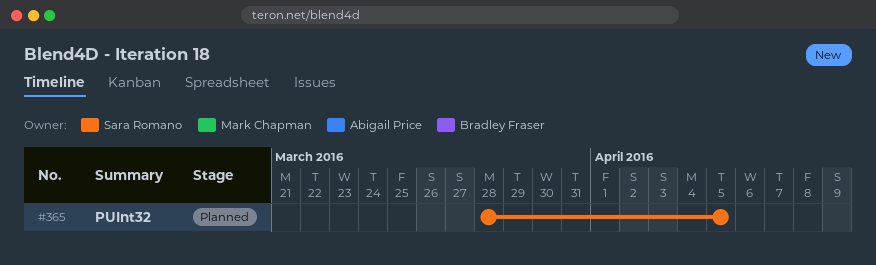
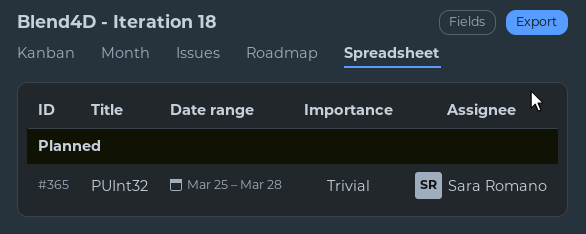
#365, start: Mar 28 -> Mar 25
#365, due: Apr 5 -> Mar 28

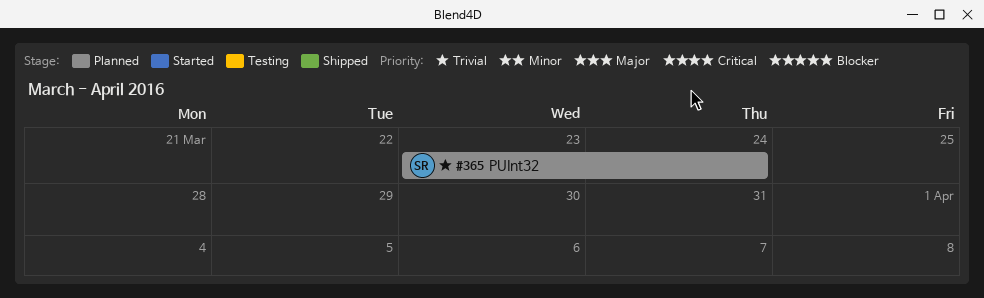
#365, start: Mar 25 -> Mar 23
#365, due: Mar 28 -> Mar 24

